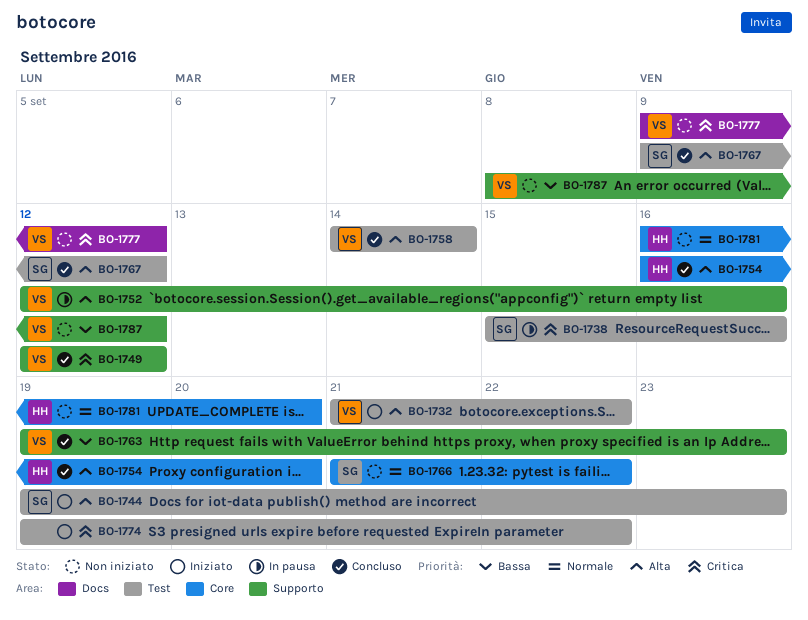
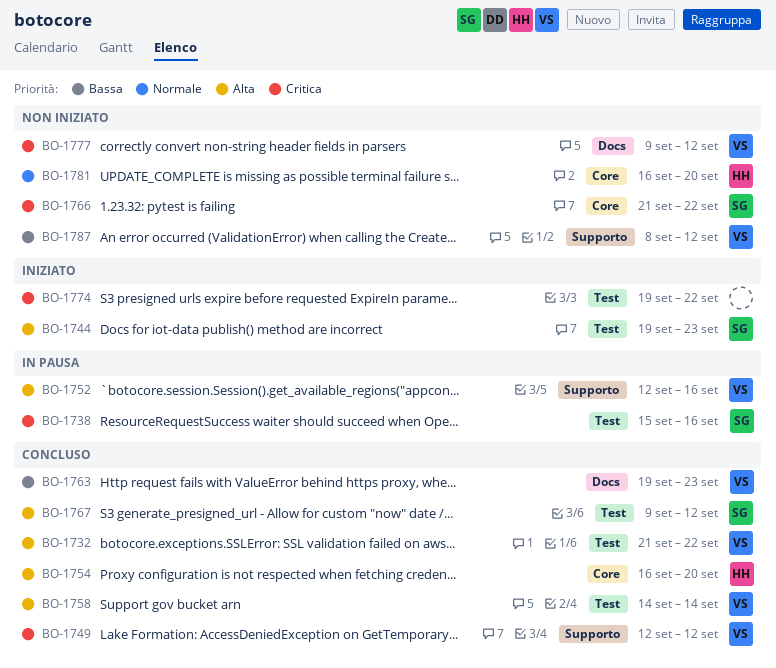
BO-1732, status: Iniziato -> Concluso
BO-1763, label: Supporto -> Docs
BO-1766, priority: Normale -> Critica

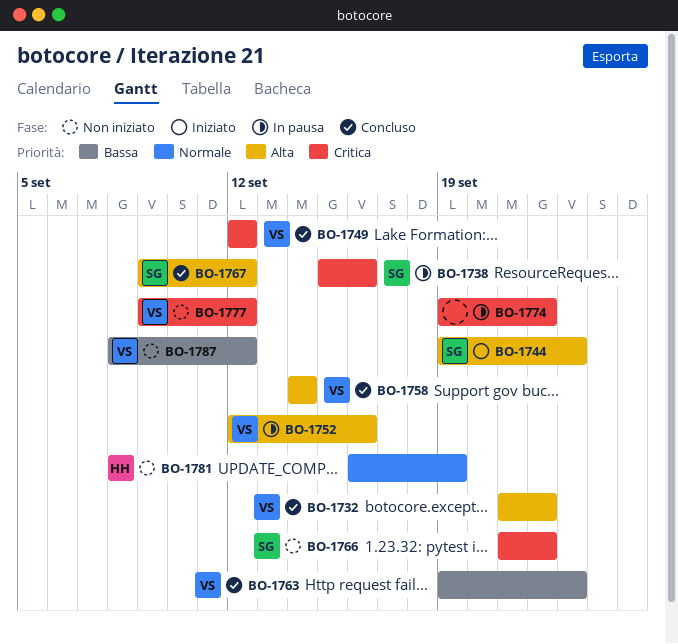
BO-1754: present -> none
BO-1774, status: Iniziato -> In pausa
BO-1781, due: Sep 20 -> Sep 19

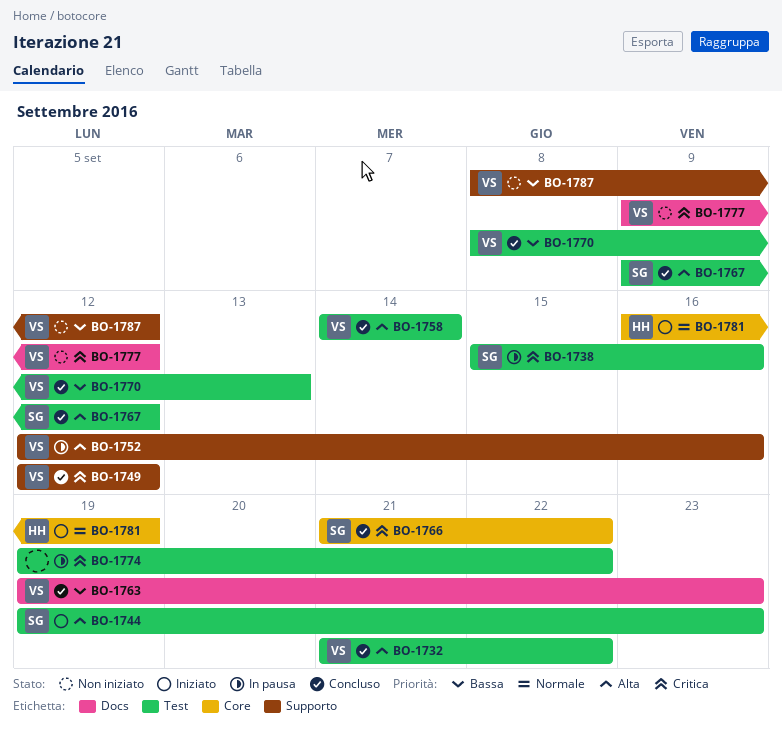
BO-1766, status: Non iniziato -> Concluso
BO-1770: none -> present
BO-1781, status: Non iniziato -> Iniziato

